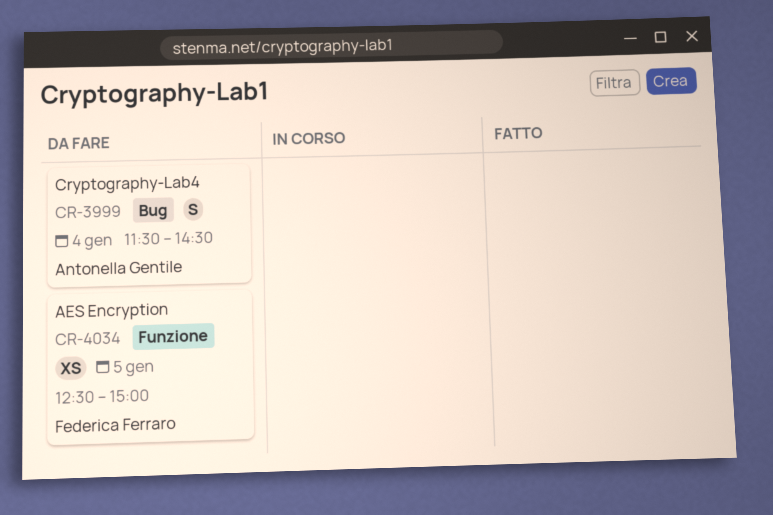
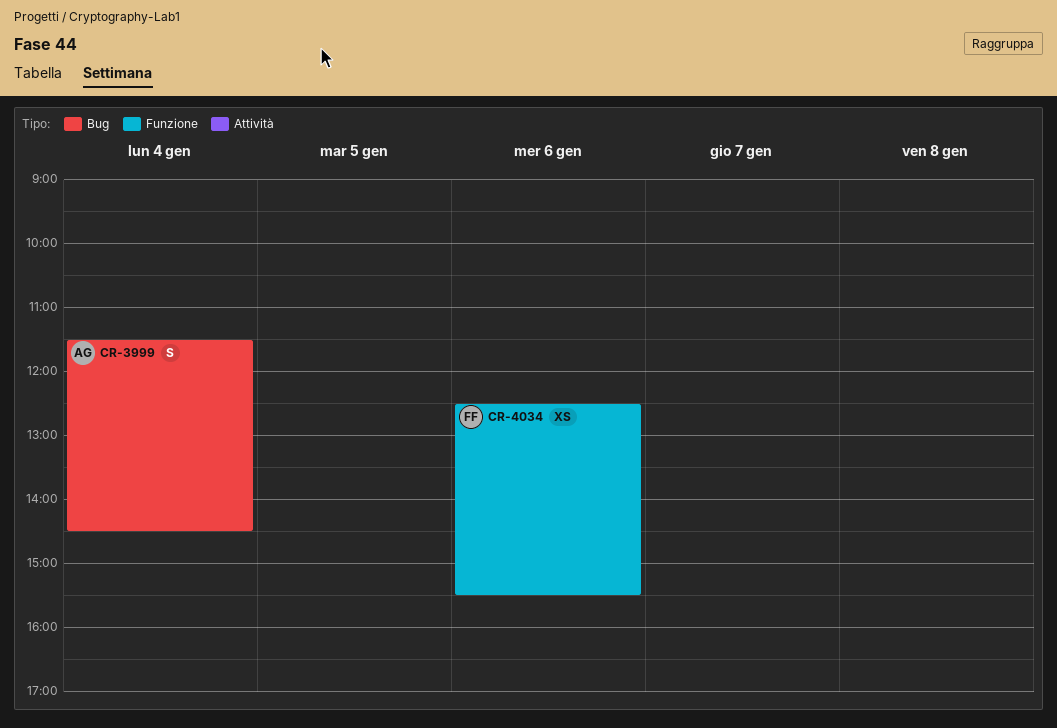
CR-4034, day: Jan 5 -> Jan 6
CR-4034, ends: 15:00 -> 15:30

